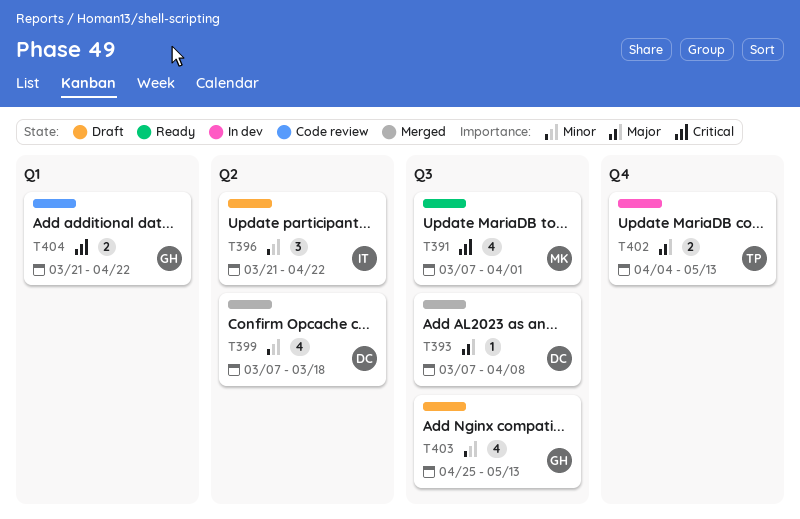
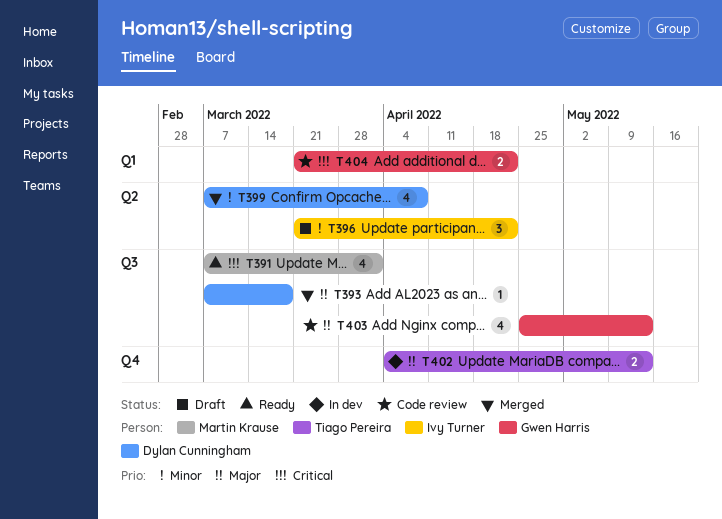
T393, due: Apr 8 -> Mar 18
T399, due: Mar 18 -> Apr 8
T403, status: Draft -> Code review
T403, priority: Minor -> Major

